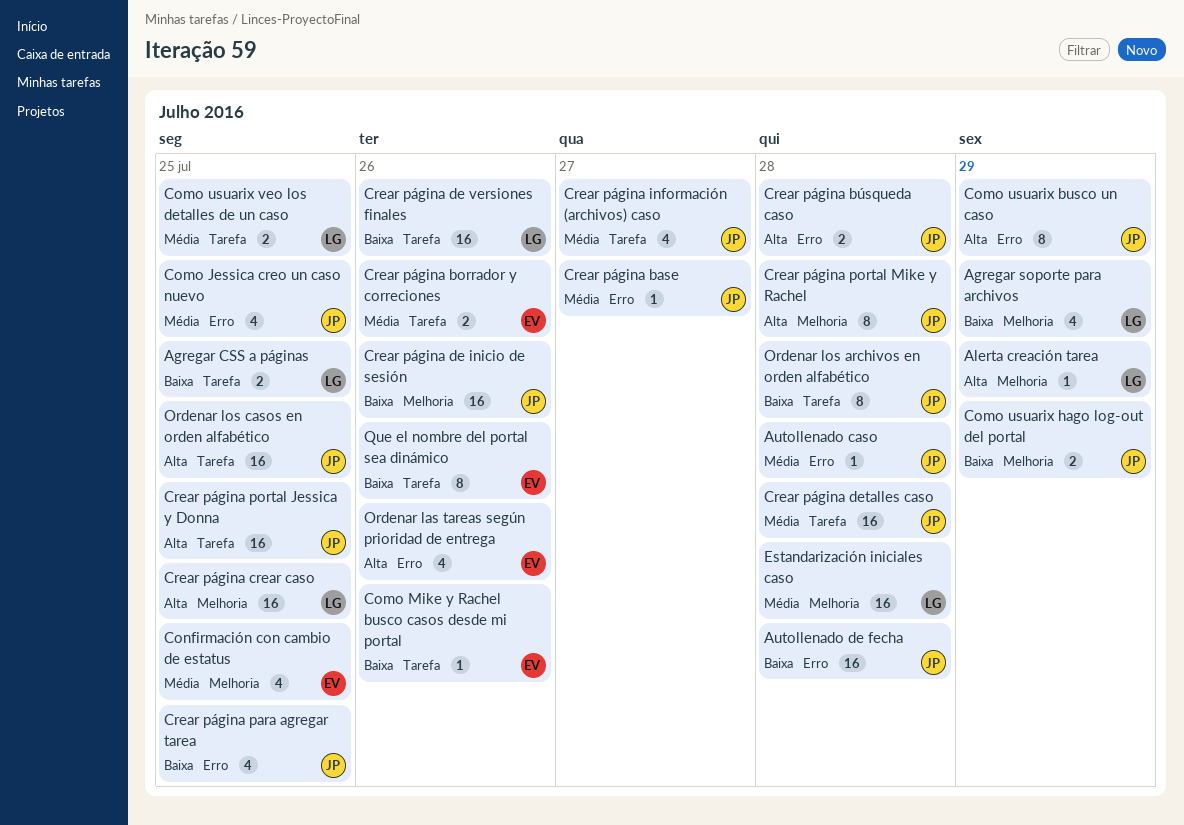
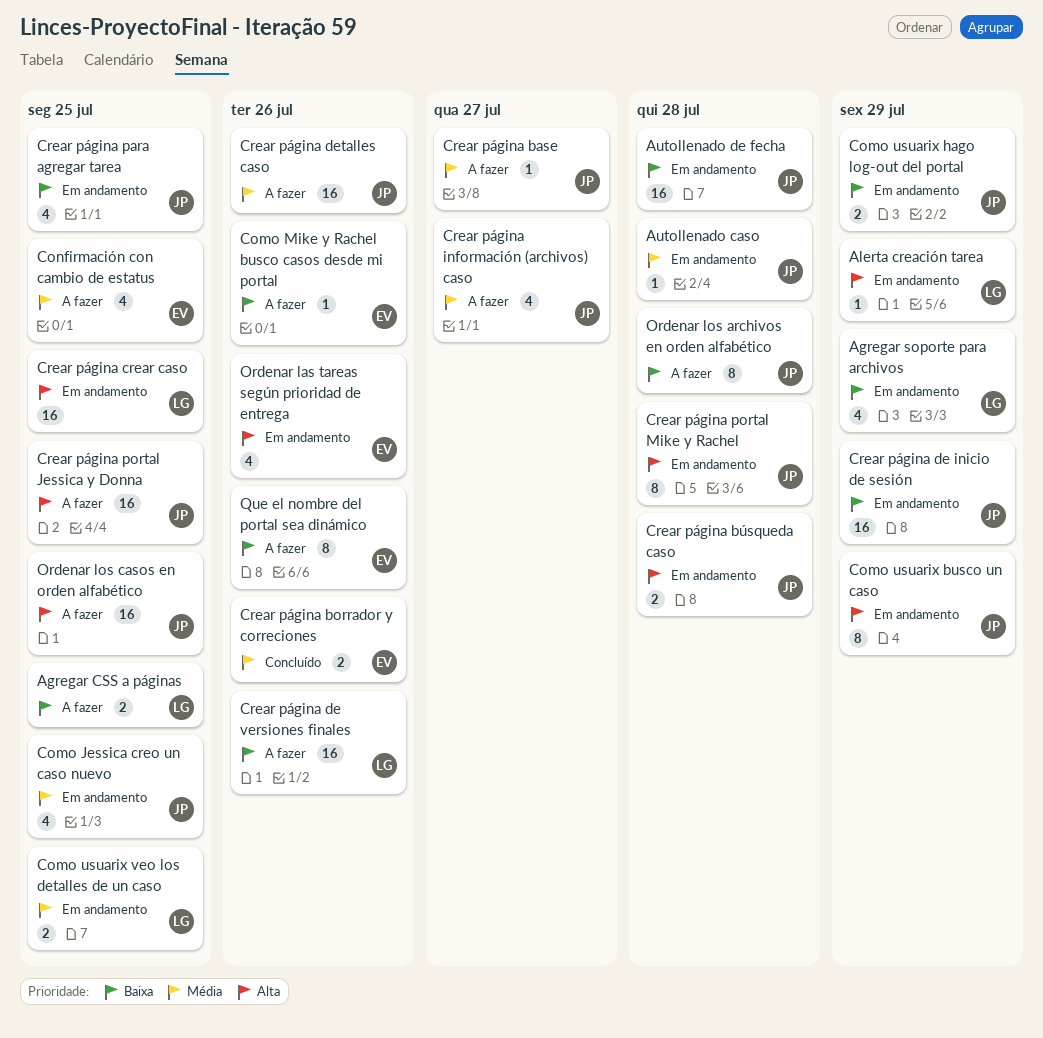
Crear página de inicio de sesión, due: Jul 26 -> Jul 29
Crear página detalles caso, due: Jul 28 -> Jul 26
Estandarización iniciales caso: present -> none

